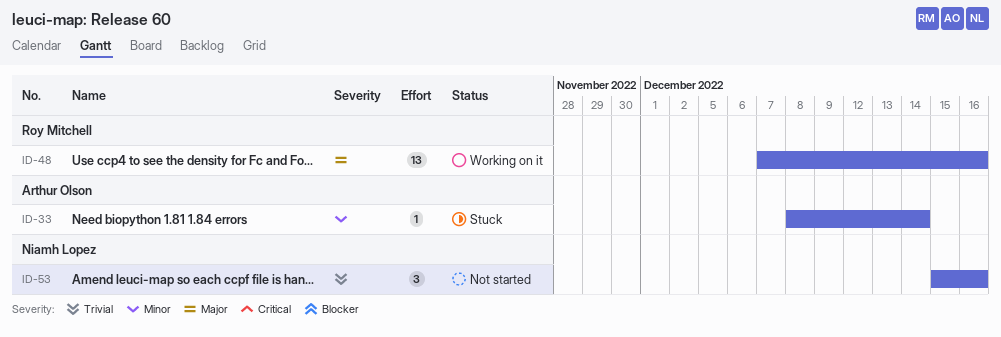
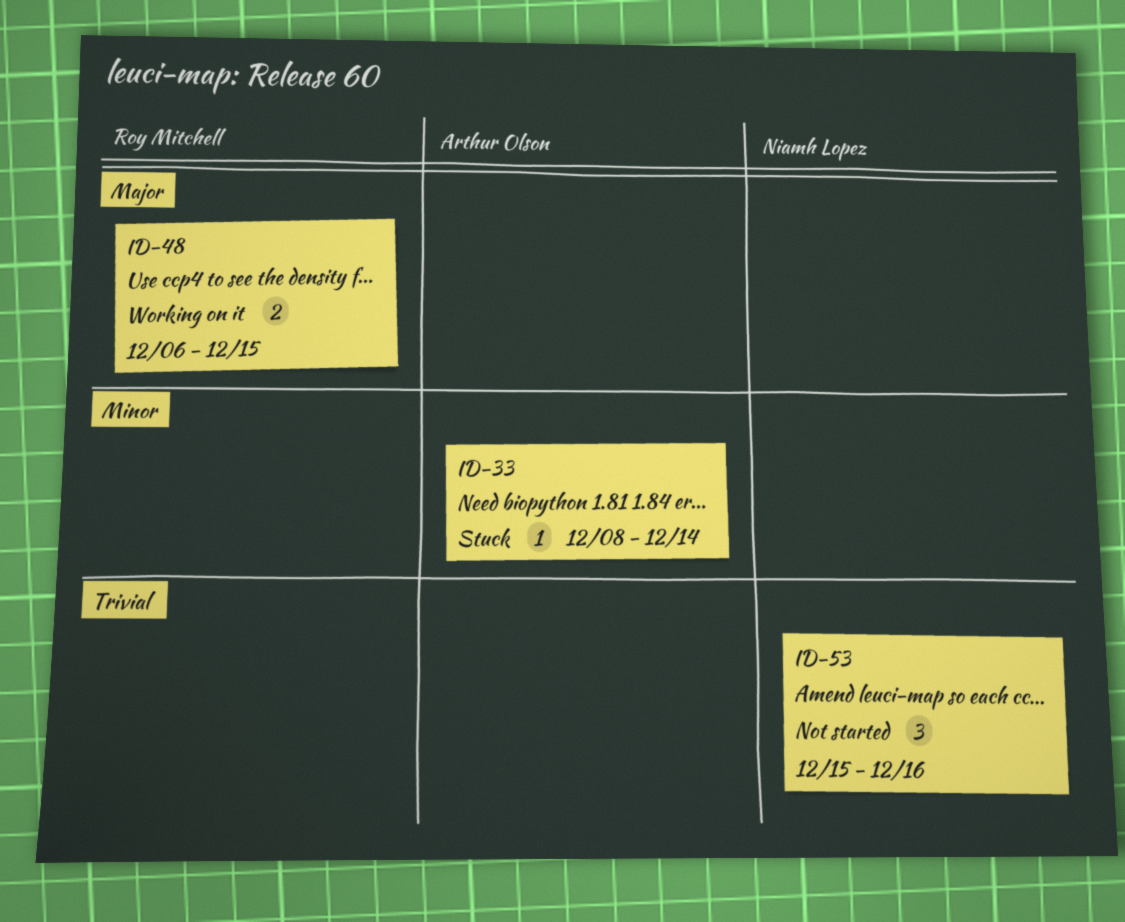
ID-48, estimate: 13 -> 2
ID-48, start: Dec 7 -> Dec 6
ID-48, due: Dec 16 -> Dec 15

